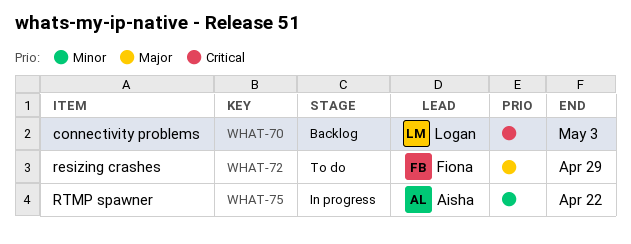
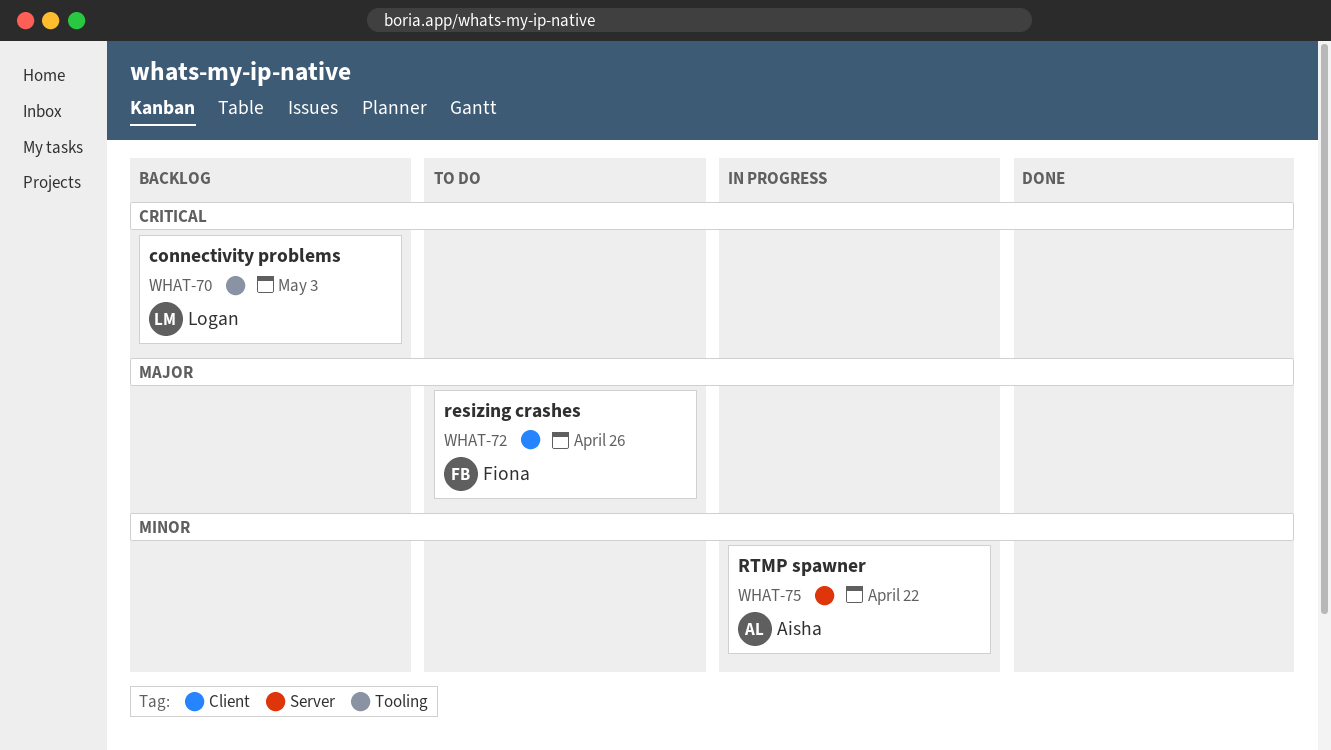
WHAT-72, due: Apr 29 -> Apr 26

